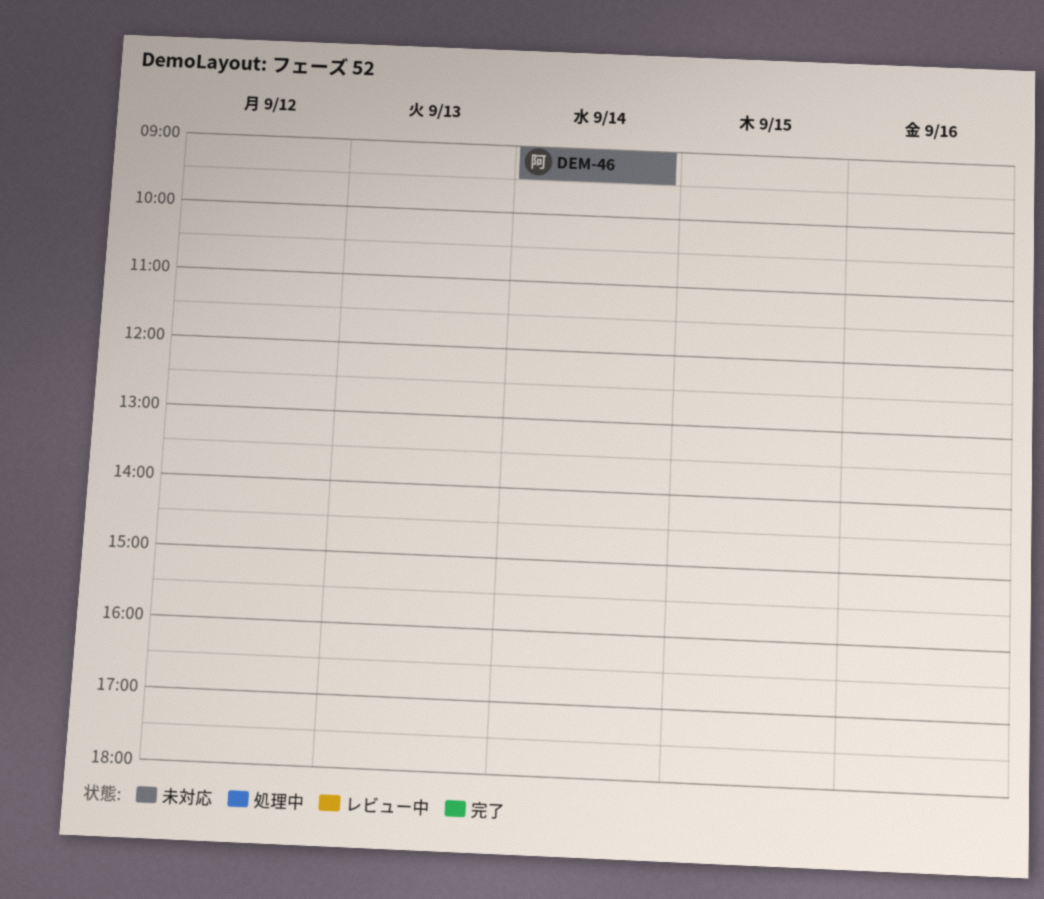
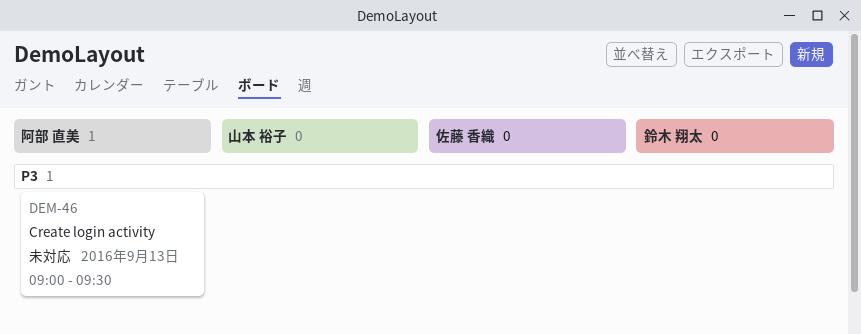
DEM-46, day: Sep 14 -> Sep 13

